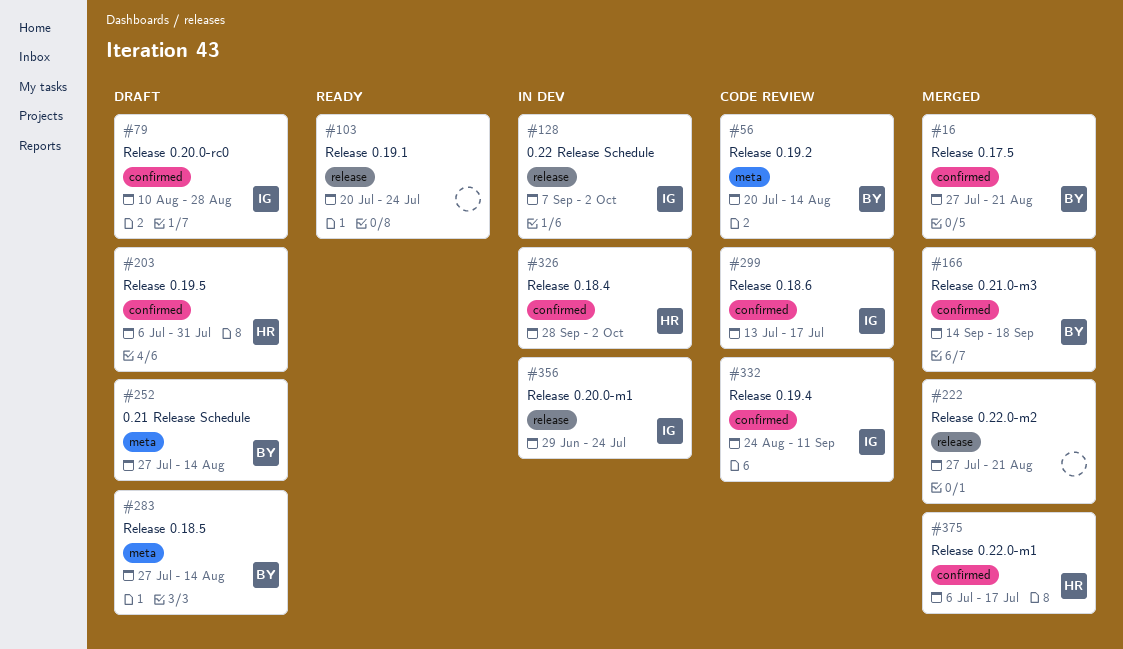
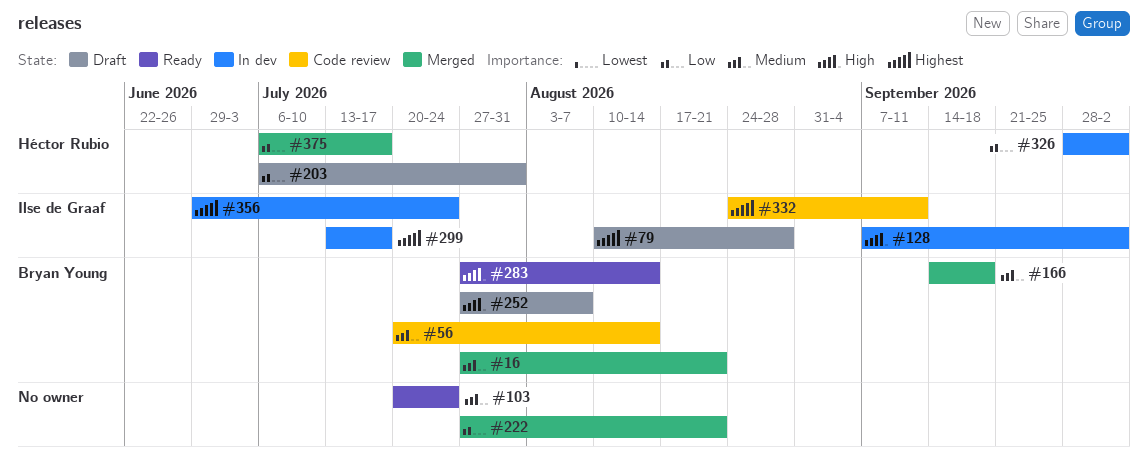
#252, due: Aug 14 -> Aug 7
#283, status: Draft -> Ready
#299, status: Code review -> In dev

